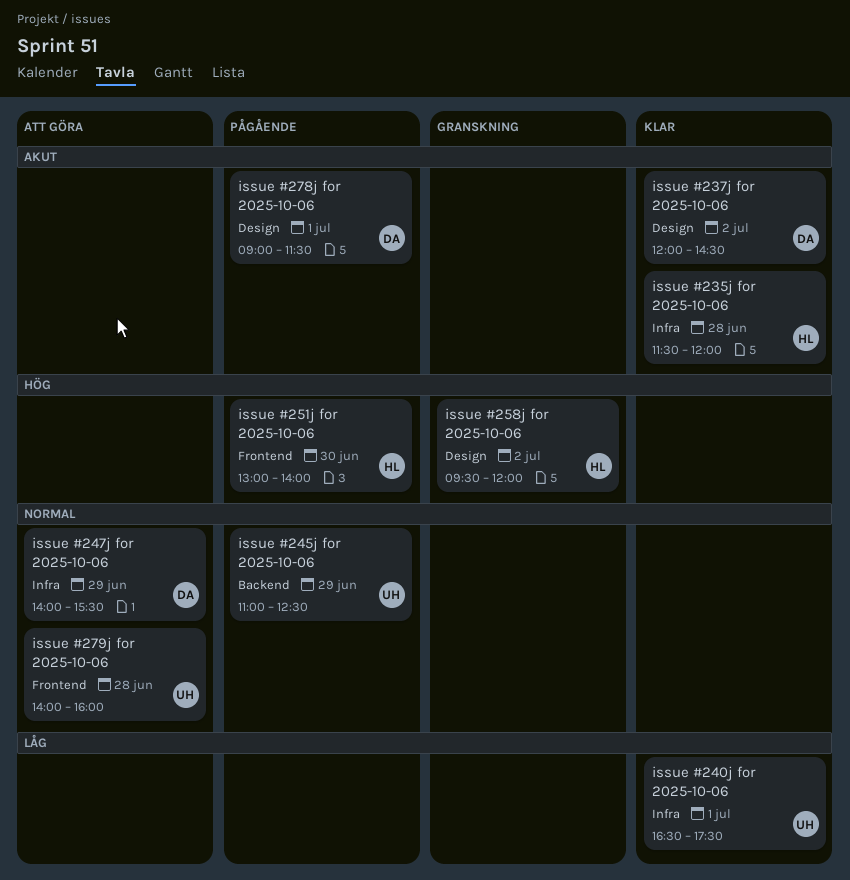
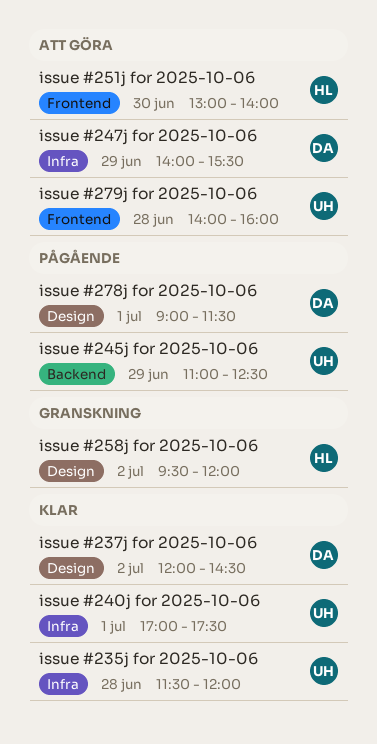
issue #235j for 2025-10-06, owner: HL -> UH
issue #240j for 2025-10-06, begins: 16:30 -> 17:00
issue #251j for 2025-10-06, status: Pågående -> Att göra

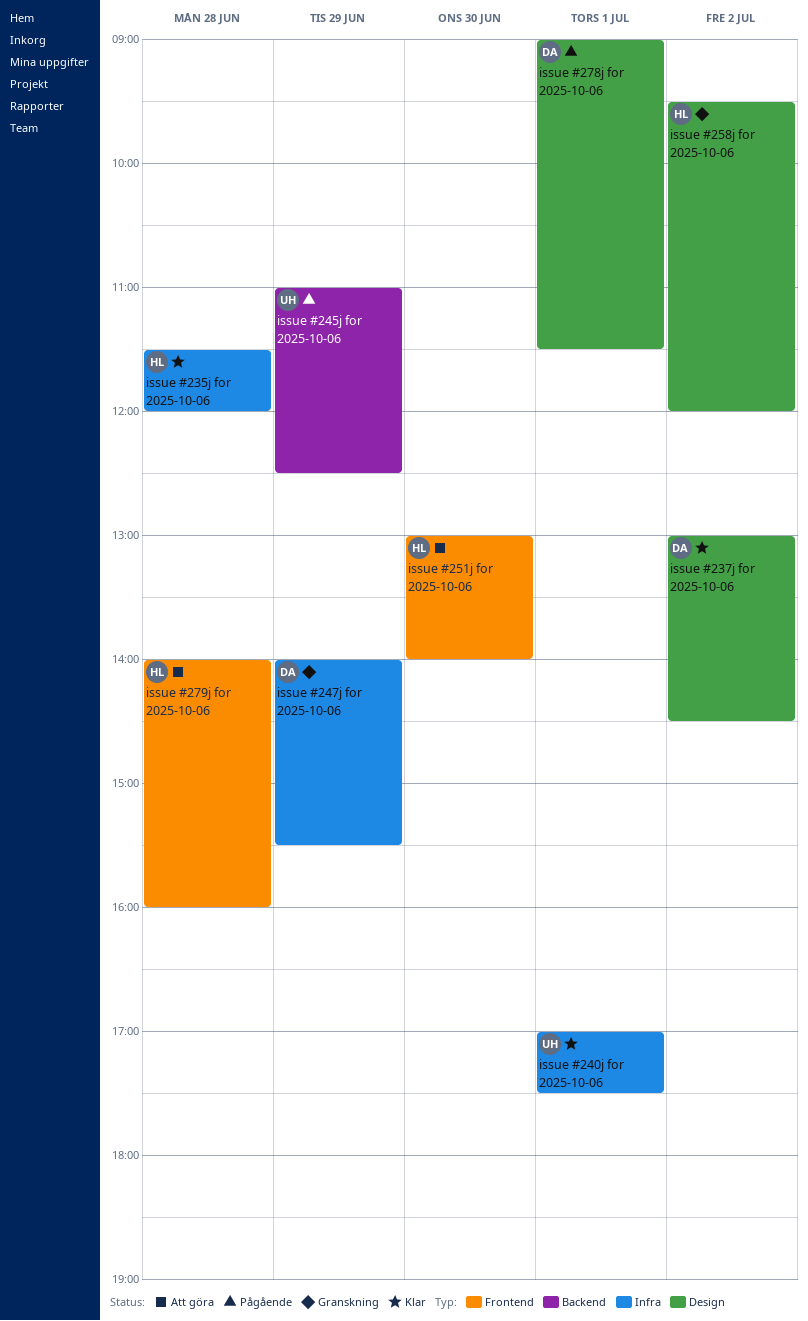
issue #235j for 2025-10-06, owner: UH -> HL
issue #237j for 2025-10-06, begins: 12:00 -> 13:00
issue #247j for 2025-10-06, status: Att göra -> Granskning
issue #279j for 2025-10-06, owner: UH -> HL

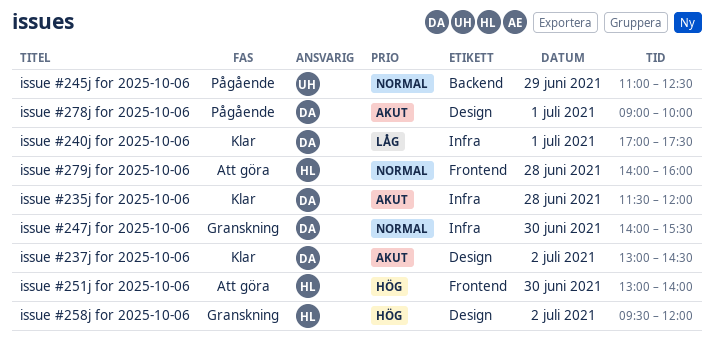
issue #235j for 2025-10-06, owner: HL -> DA
issue #240j for 2025-10-06, owner: UH -> DA
issue #247j for 2025-10-06, day: Jun 29 -> Jun 30
issue #278j for 2025-10-06, ends: 11:30 -> 10:00

